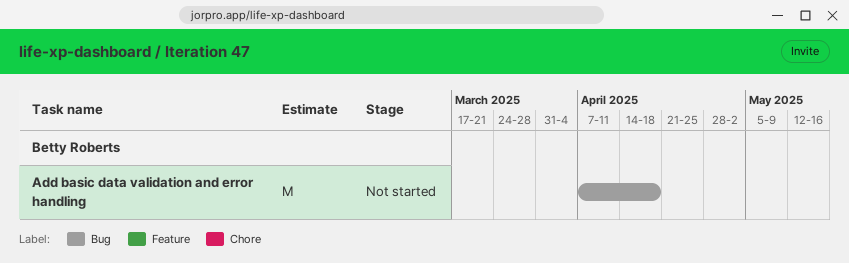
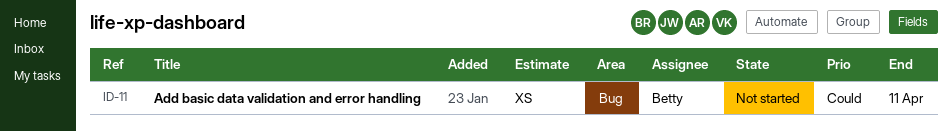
Add basic data validation and error handling, estimate: M -> XS
Add basic data validation and error handling, due: Apr 18 -> Apr 11

